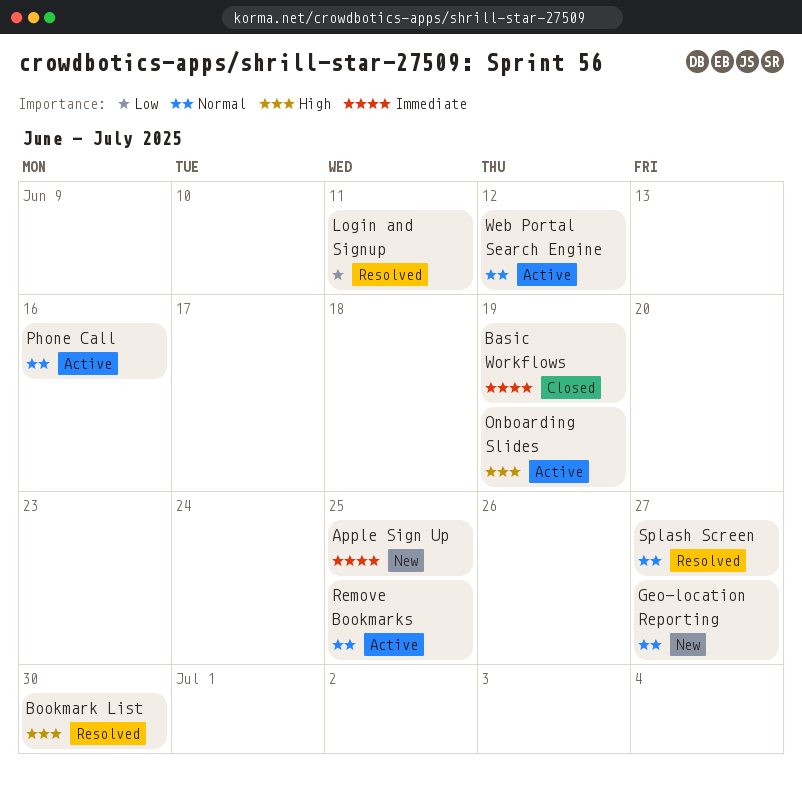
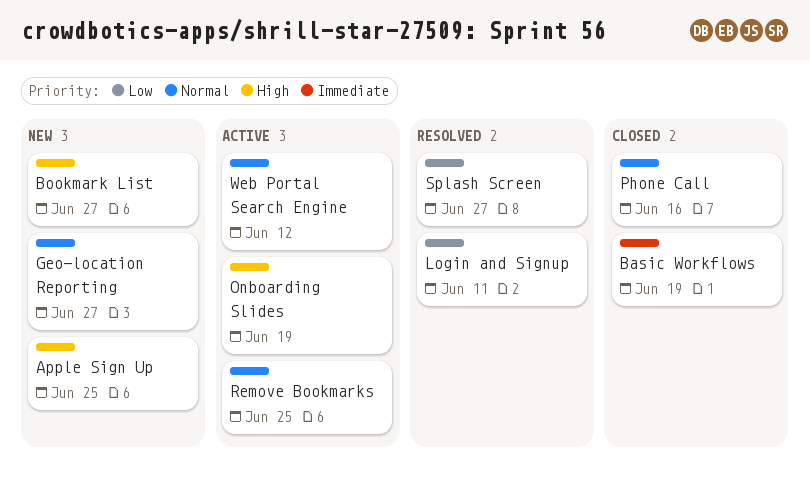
Apple Sign Up, priority: Immediate -> High
Bookmark List, status: Resolved -> New
Bookmark List, due: Jun 30 -> Jun 27
Phone Call, status: Active -> Closed
Splash Screen, priority: Normal -> Low

